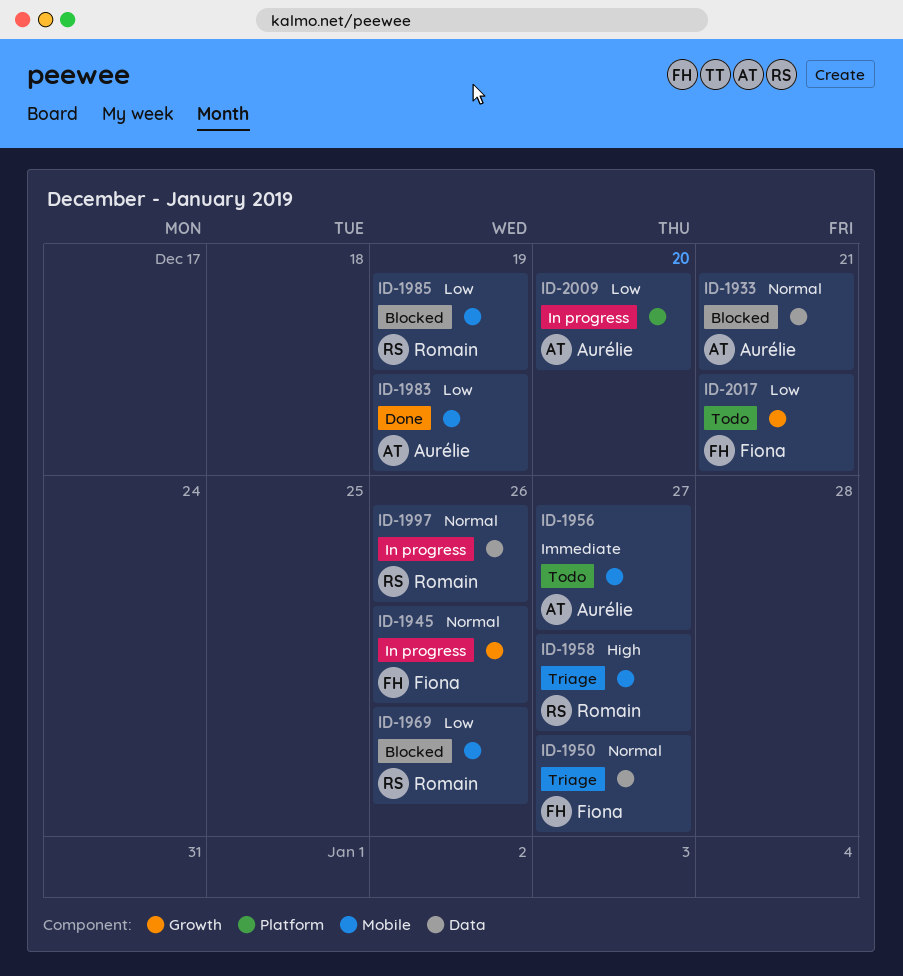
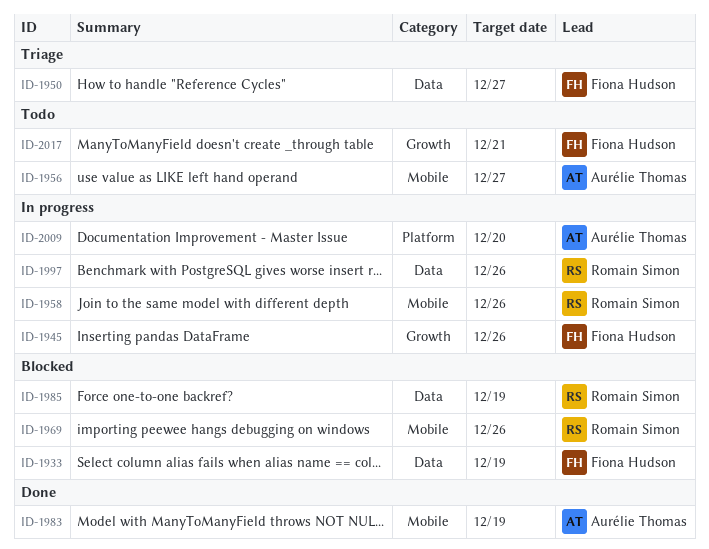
ID-1933, owner: Aurélie Thomas -> Fiona Hudson
ID-1933, due: Dec 21 -> Dec 19
ID-1958, status: Triage -> In progress
ID-1958, due: Dec 27 -> Dec 26
ID-1985, label: Mobile -> Data

